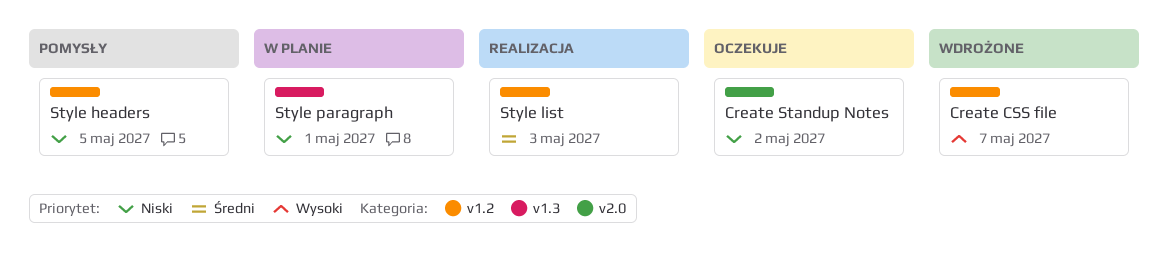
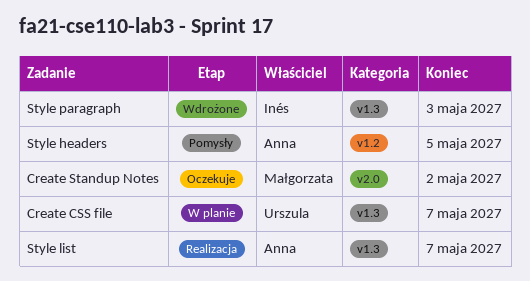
Create CSS file, status: Wdrożone -> W planie
Create CSS file, label: v1.2 -> v1.3
Style list, label: v1.2 -> v1.3
Style list, due: May 3 -> May 7
Style paragraph, status: W planie -> Wdrożone
Style paragraph, due: May 1 -> May 3

